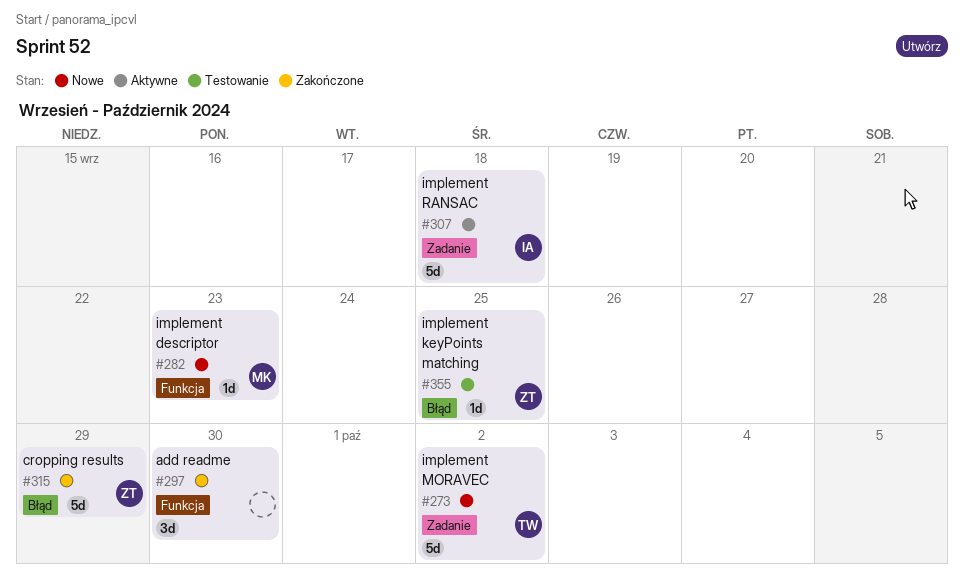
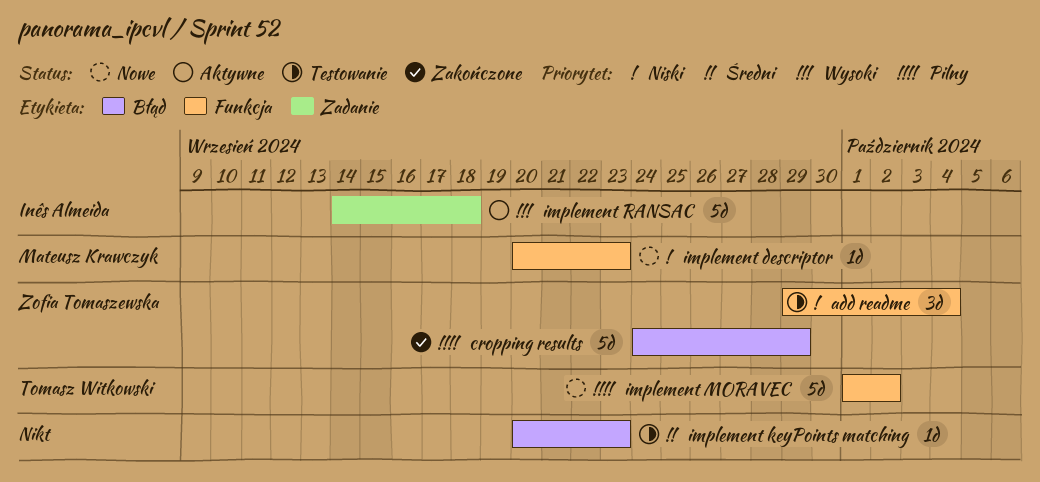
add readme, status: Zakończone -> Testowanie
add readme, owner: none -> Zofia Tomaszewska
add readme, due: Sep 30 -> Oct 4
implement keyPoints matching, owner: Zofia Tomaszewska -> none
implement keyPoints matching, due: Sep 25 -> Sep 23
implement MORAVEC, label: Zadanie -> Funkcja

